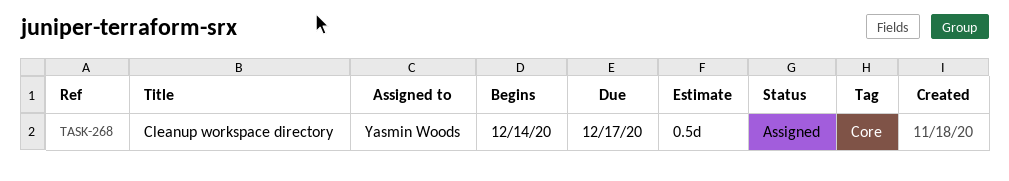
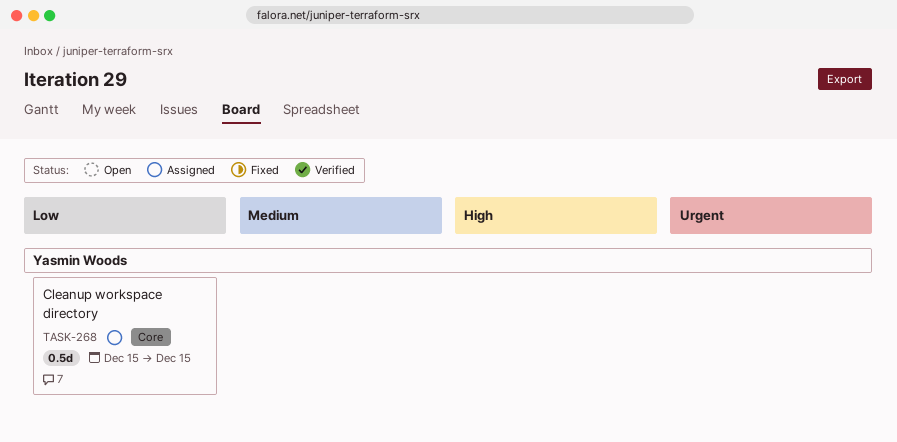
TASK-268, start: Dec 14 -> Dec 15
TASK-268, due: Dec 17 -> Dec 15

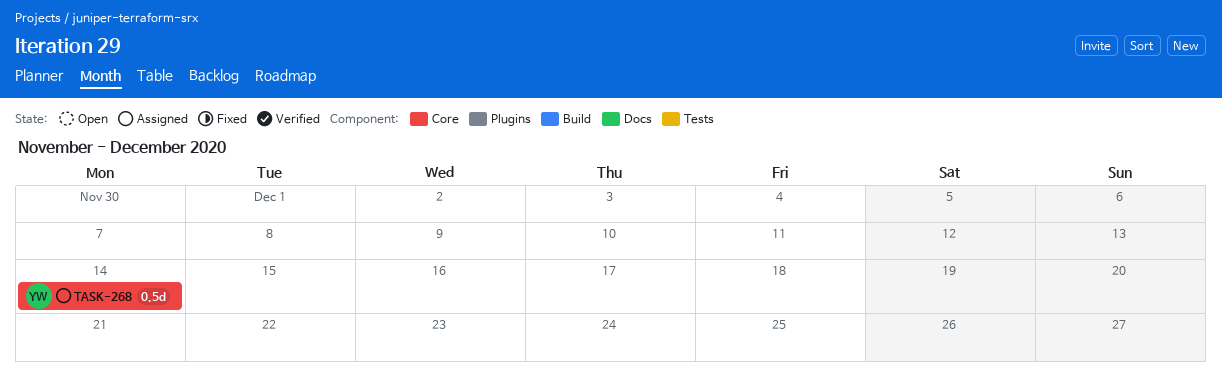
TASK-268, start: Dec 15 -> Dec 14
TASK-268, due: Dec 15 -> Dec 14

